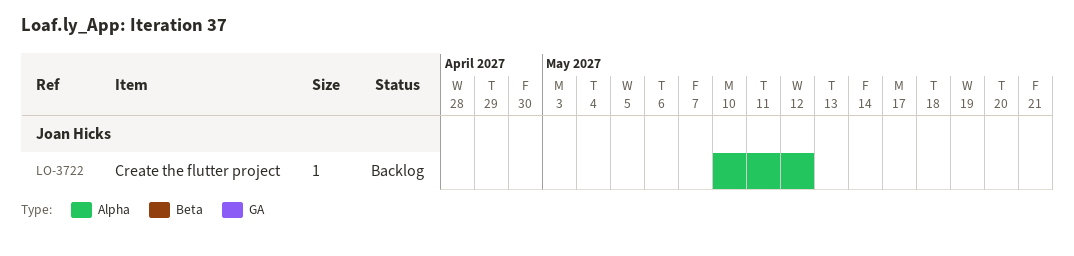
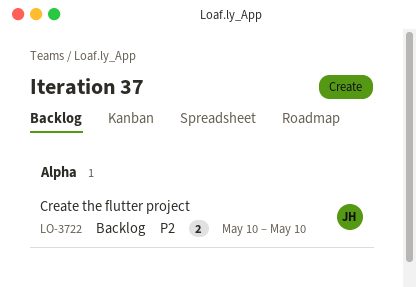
LO-3722, estimate: 1 -> 2
LO-3722, due: May 12 -> May 10

